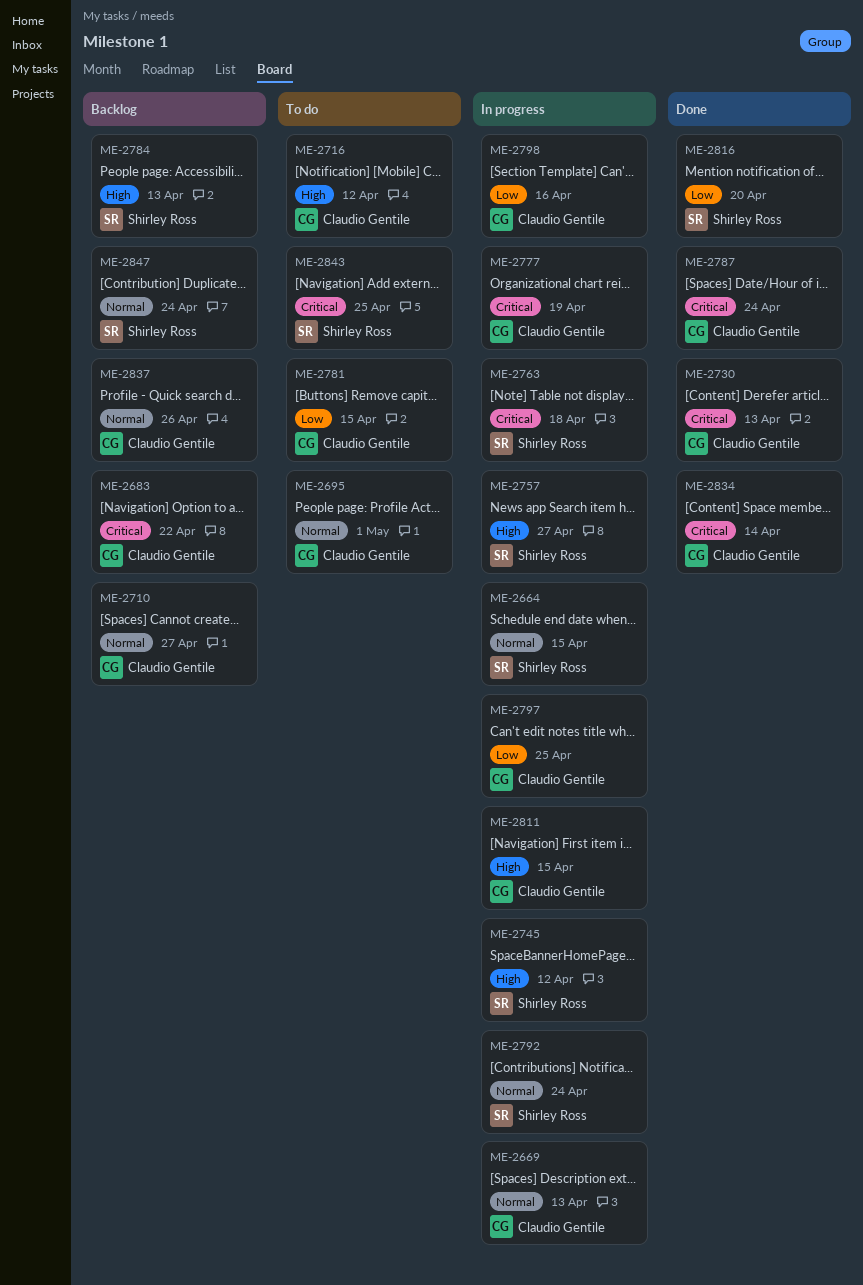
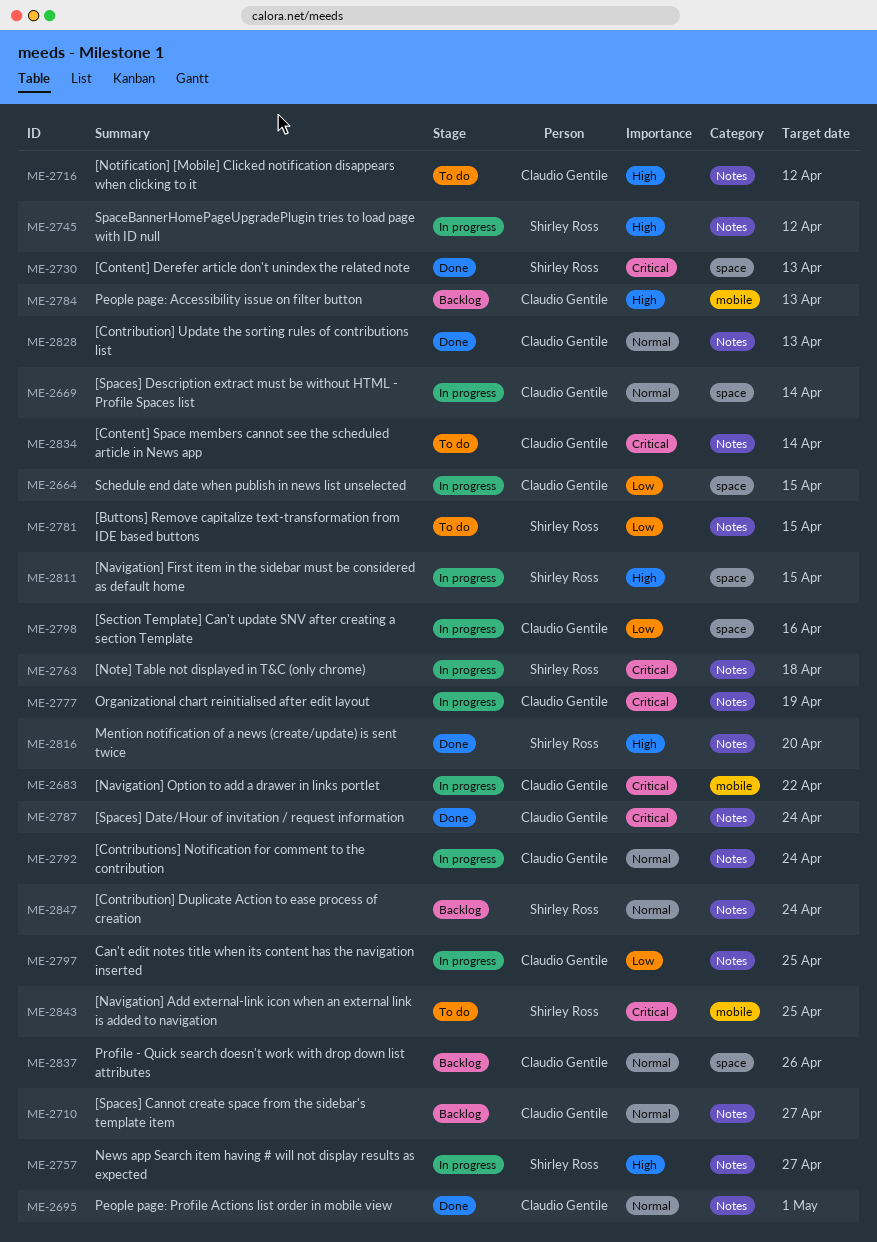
ME-2664, owner: Shirley Ross -> Claudio Gentile
ME-2664, priority: Normal -> Low
ME-2669, due: Apr 13 -> Apr 14
ME-2683, status: Backlog -> In progress
ME-2695, status: To do -> Done
ME-2730, owner: Claudio Gentile -> Shirley Ross
ME-2781, owner: Claudio Gentile -> Shirley Ross
ME-2784, owner: Shirley Ross -> Claudio Gentile
ME-2792, owner: Shirley Ross -> Claudio Gentile
ME-2811, owner: Claudio Gentile -> Shirley Ross
ME-2816, priority: Low -> High
ME-2828: none -> present
ME-2834, status: Done -> To do

